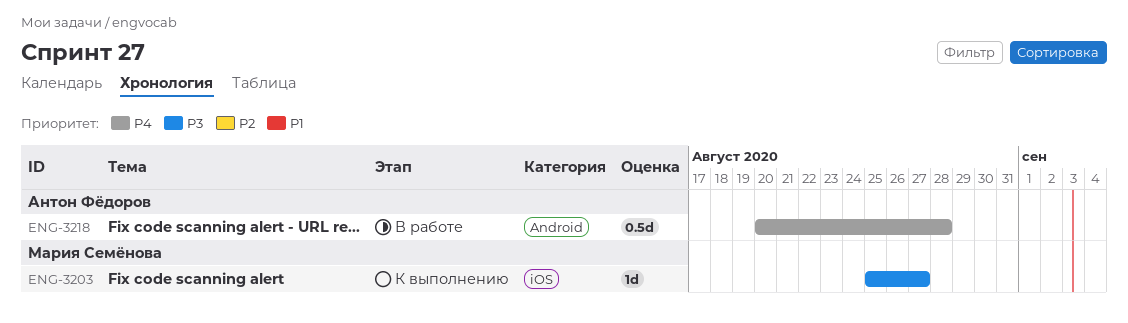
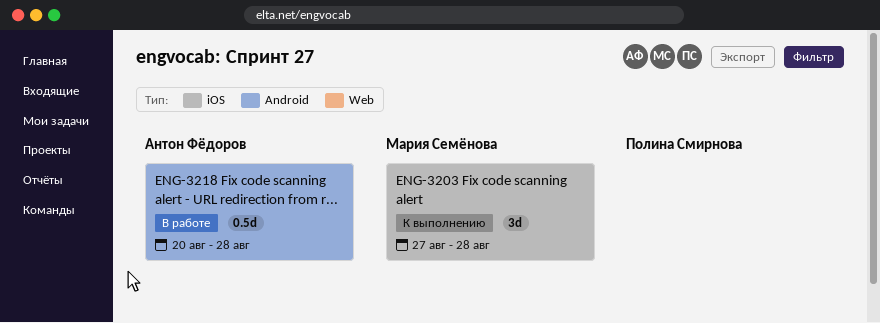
ENG-3203, estimate: 1d -> 3d
ENG-3203, start: Aug 25 -> Aug 27
ENG-3203, due: Aug 27 -> Aug 28

